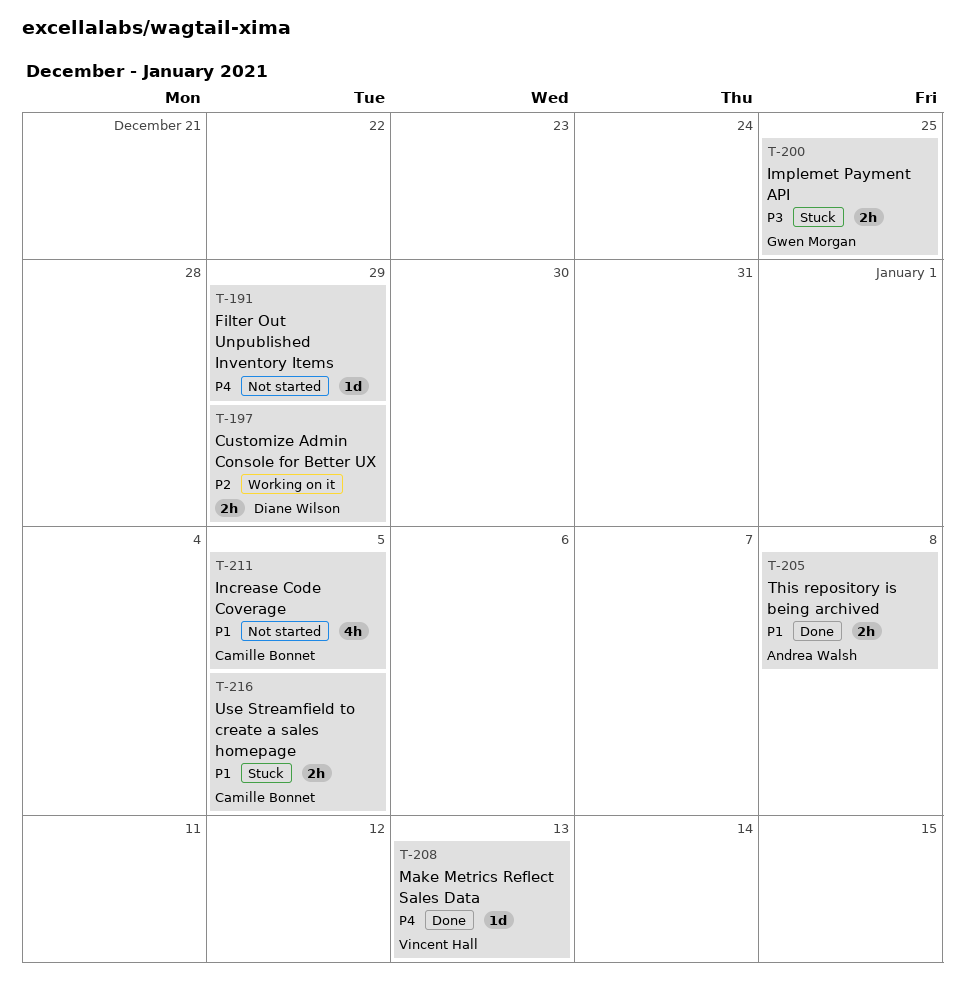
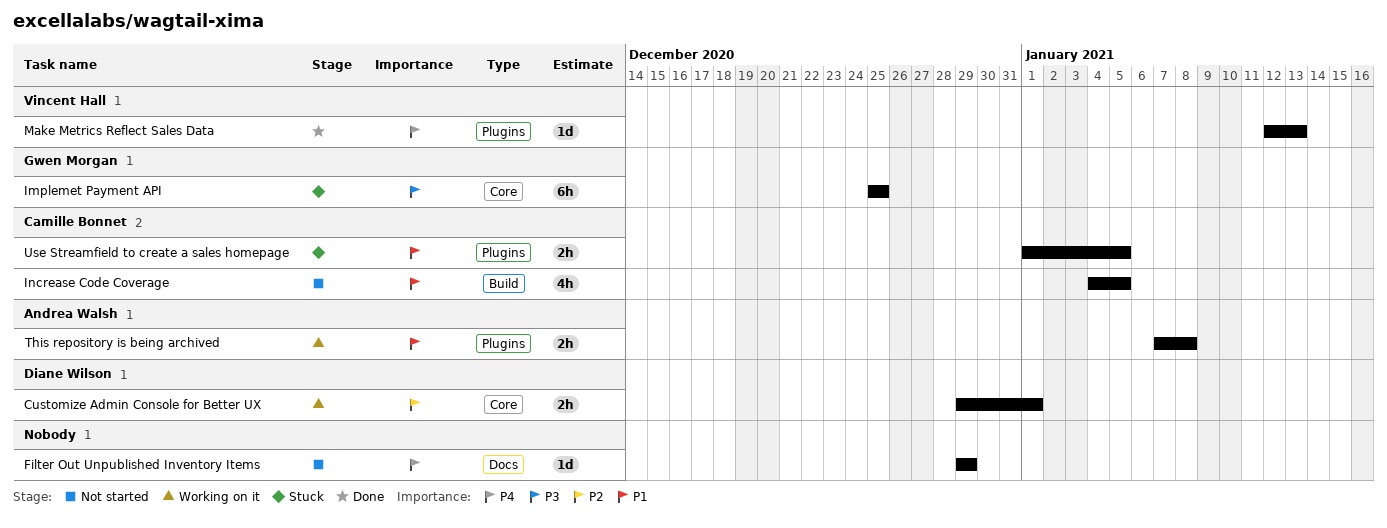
Customize Admin Console for Better UX, due: Dec 29 -> Jan 1
Implemet Payment API, estimate: 2h -> 6h
This repository is being archived, status: Done -> Working on it

